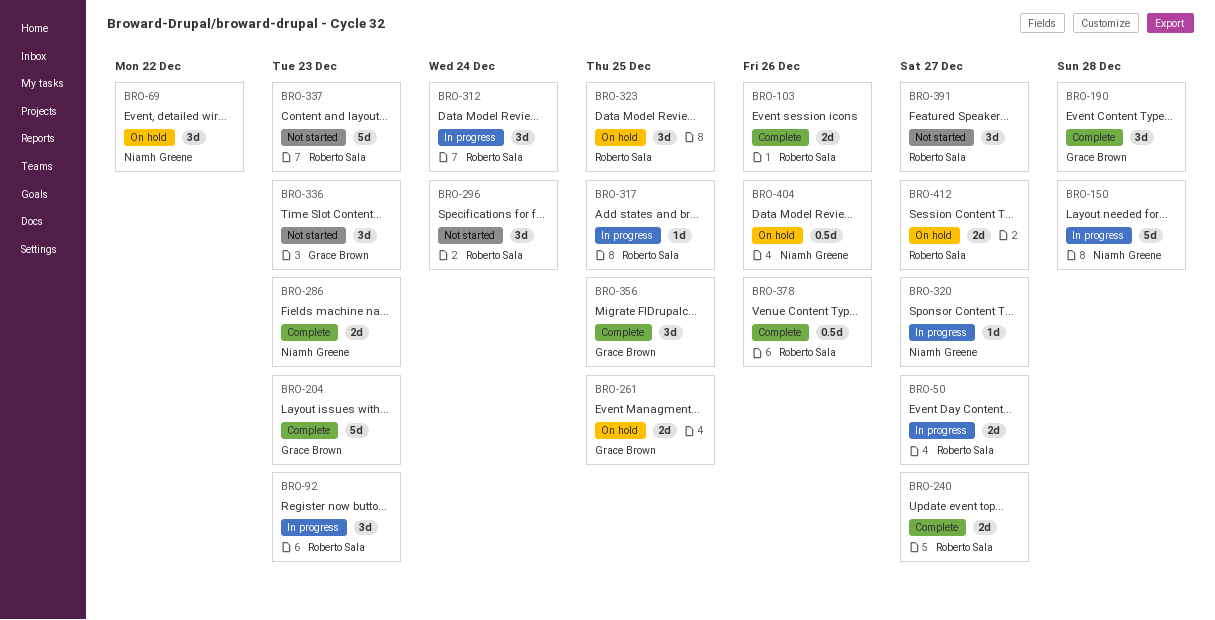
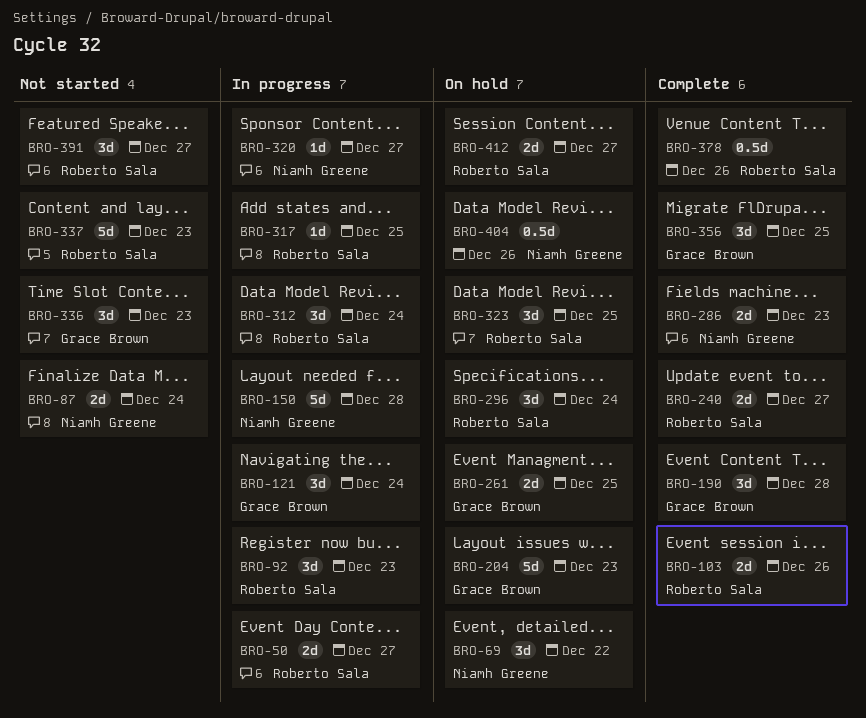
BRO-87: none -> present
BRO-121: none -> present
BRO-204, status: Complete -> On hold
BRO-296, status: Not started -> On hold

